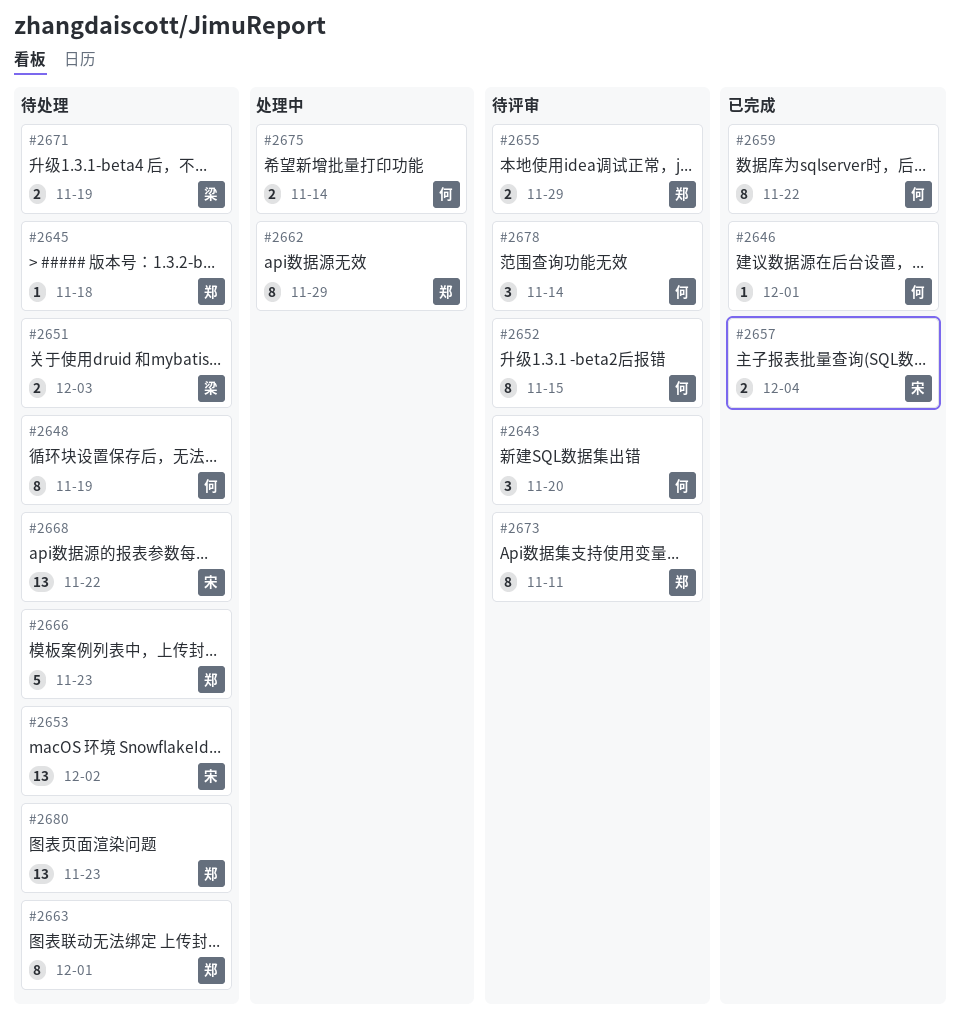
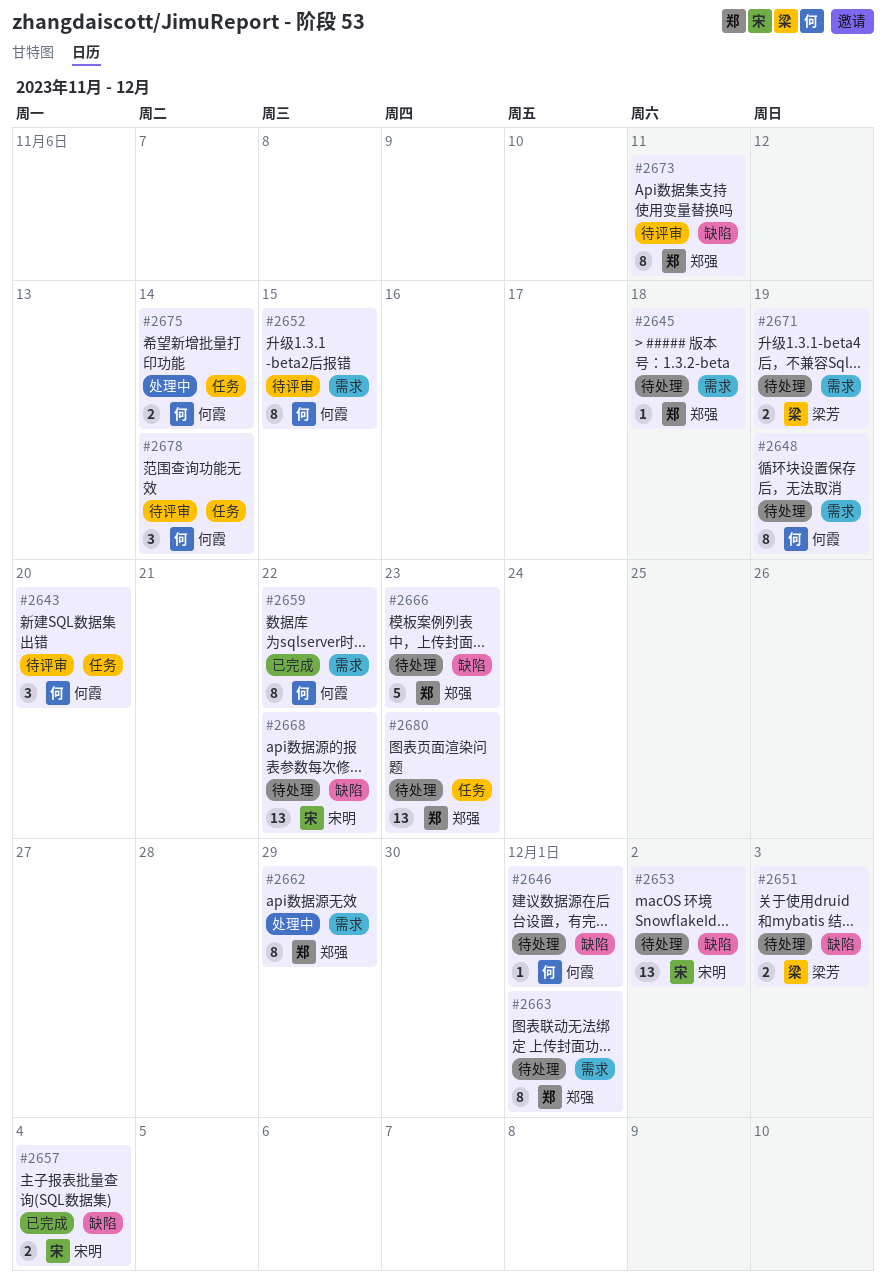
#2646, status: 已完成 -> 待处理
#2655: present -> none

